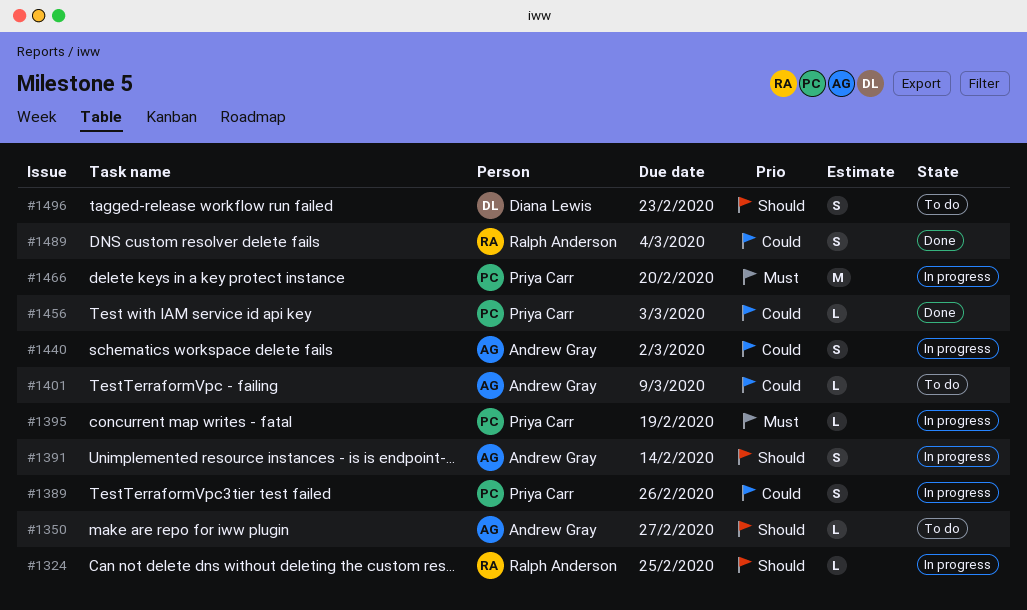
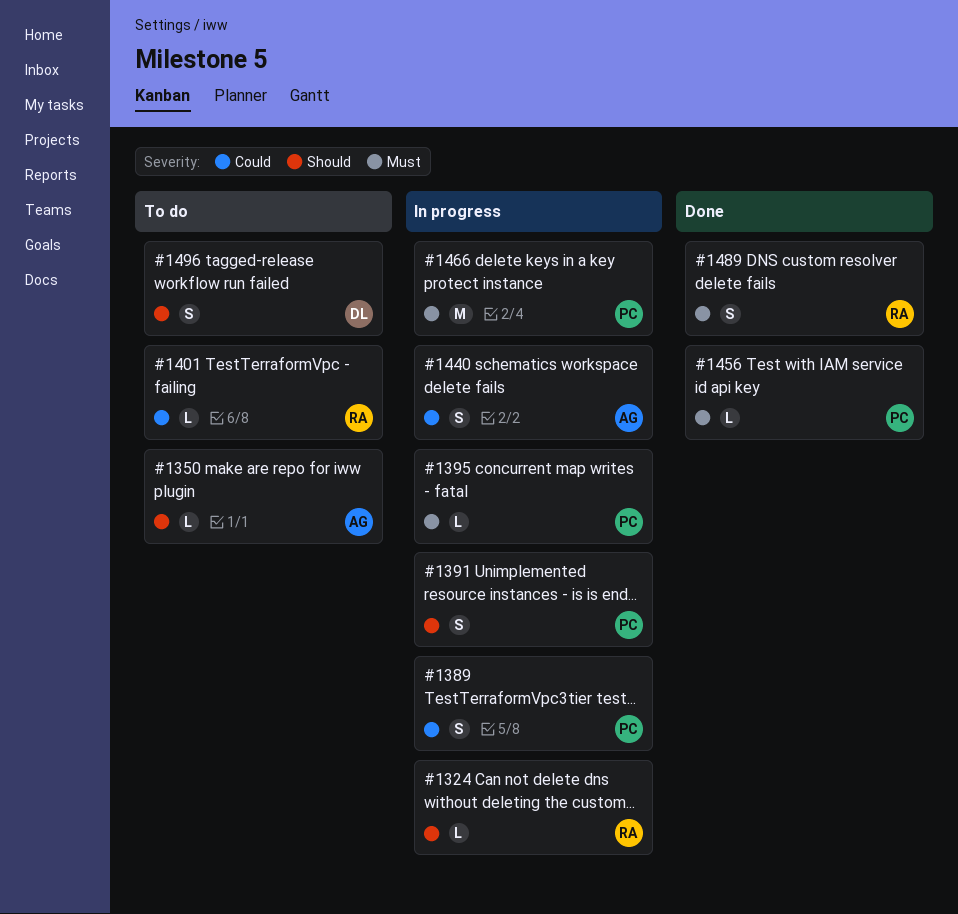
#1391, owner: Andrew Gray -> Priya Carr
#1401, owner: Andrew Gray -> Ralph Anderson
#1456, priority: Could -> Must
#1489, priority: Could -> Must

